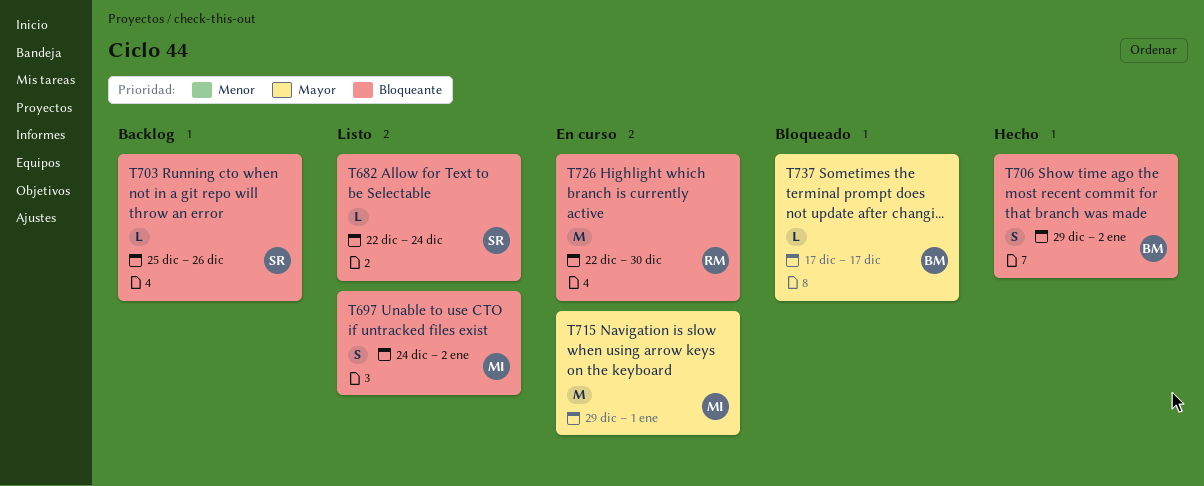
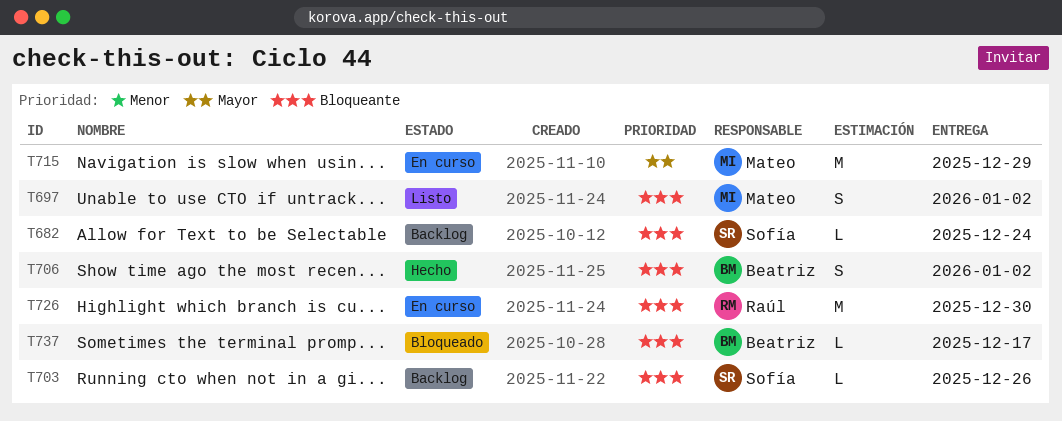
T682, status: Listo -> Backlog
T715, due: Jan 1 -> Dec 29
T737, priority: Mayor -> Bloqueante

